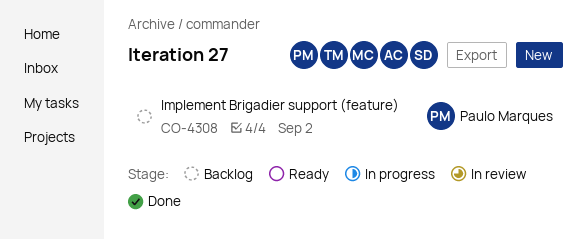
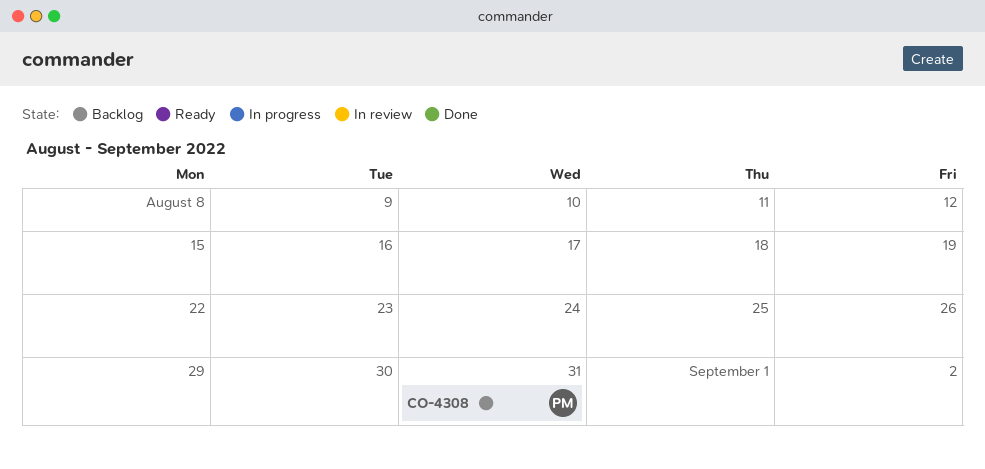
CO-4308, due: Sep 2 -> Aug 31

